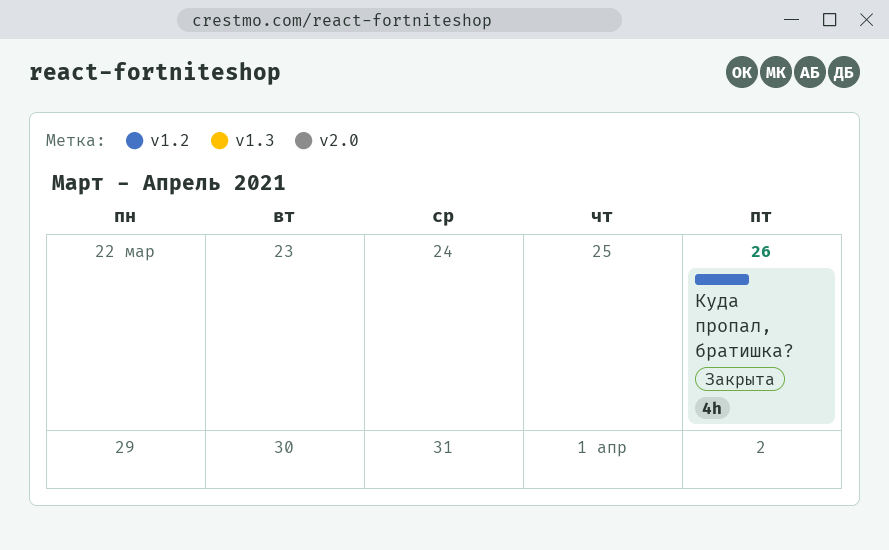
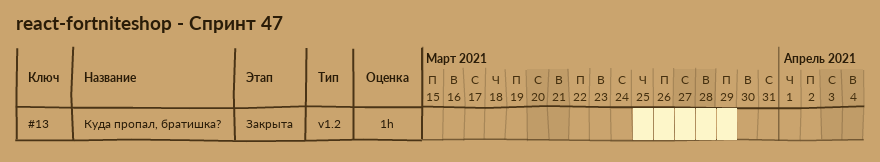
Куда пропал, братишка?, estimate: 4h -> 1h
Куда пропал, братишка?, due: Mar 26 -> Mar 29

